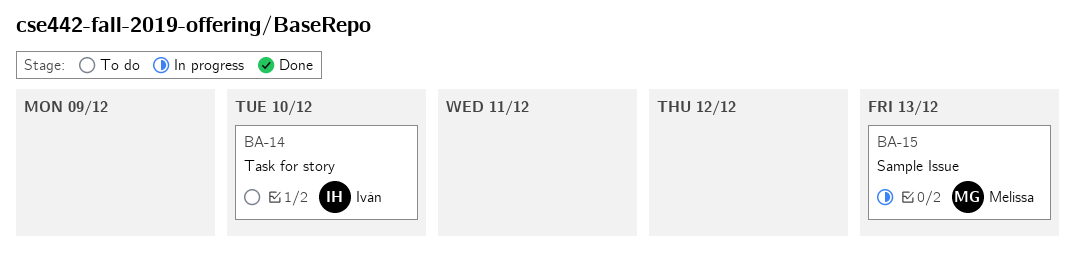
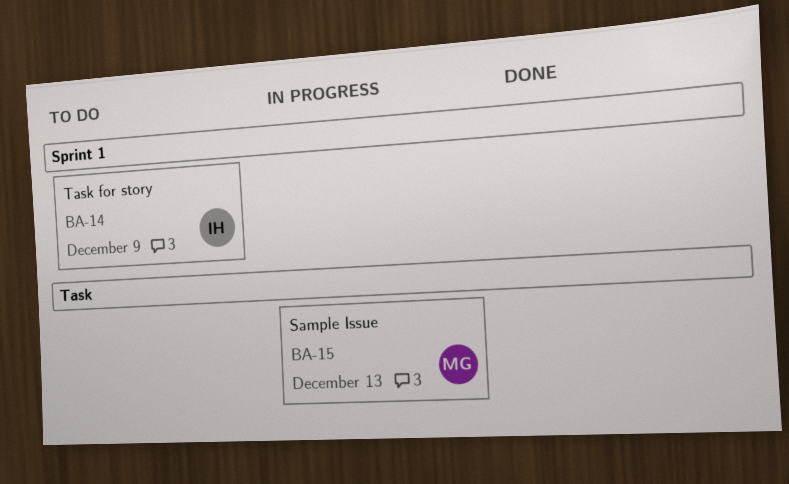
BA-14, due: Dec 10 -> Dec 9

